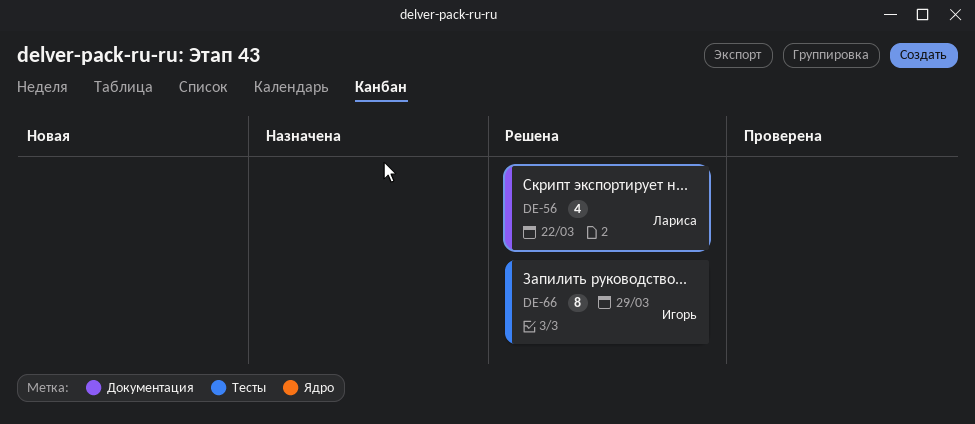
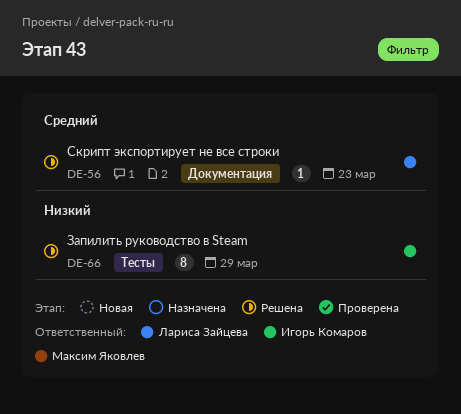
DE-56, estimate: 4 -> 1
DE-56, due: Mar 22 -> Mar 23

